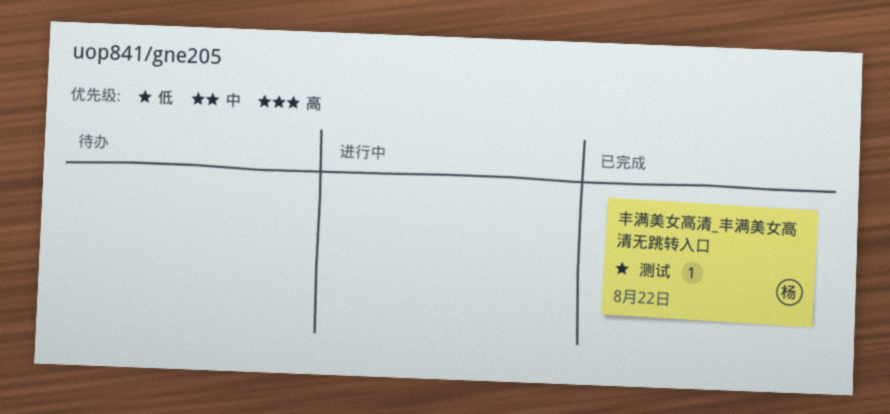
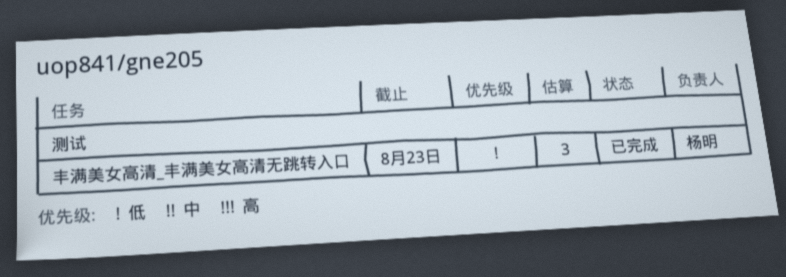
丰满美女高清_丰满美女高清无跳转入口, estimate: 1 -> 3
丰满美女高清_丰满美女高清无跳转入口, due: Aug 22 -> Aug 23

